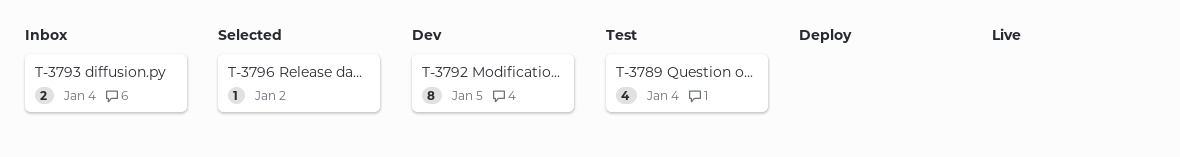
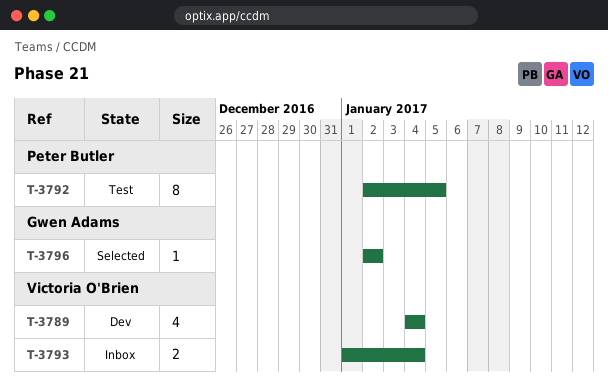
T-3789, status: Test -> Dev
T-3792, status: Dev -> Test

